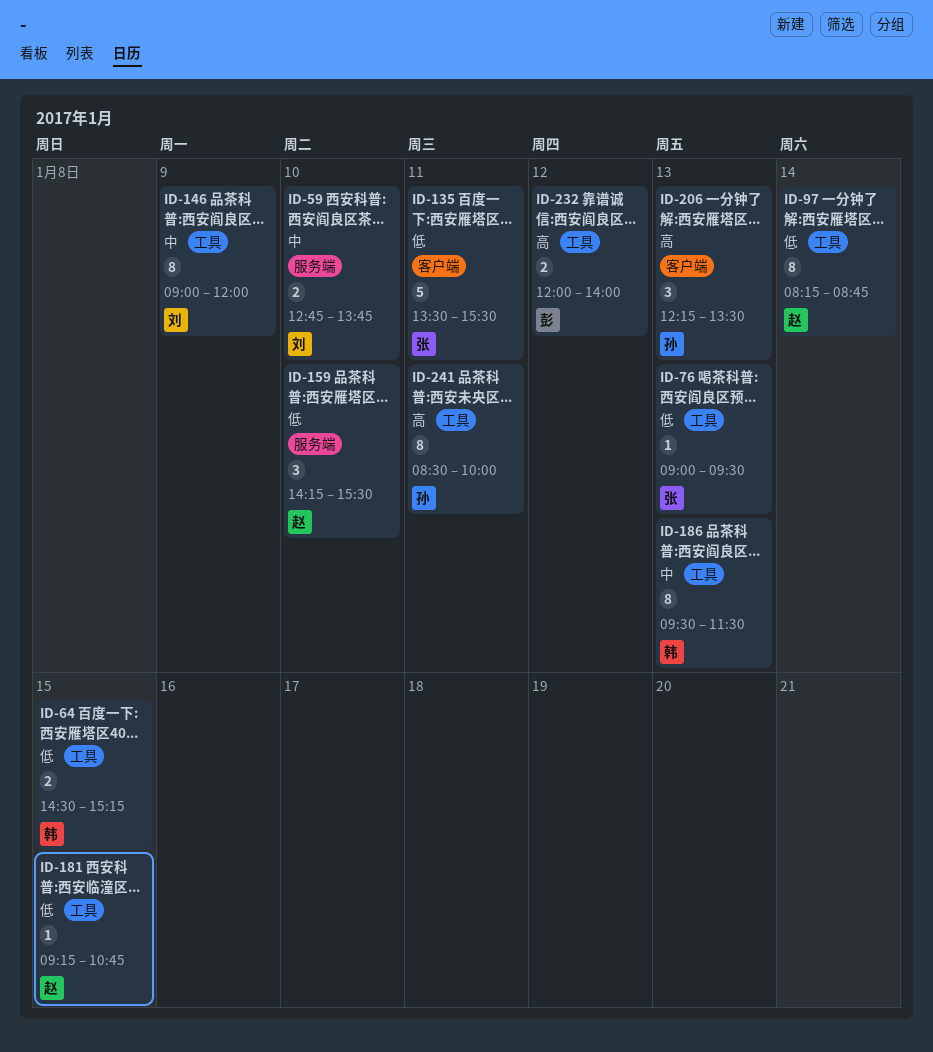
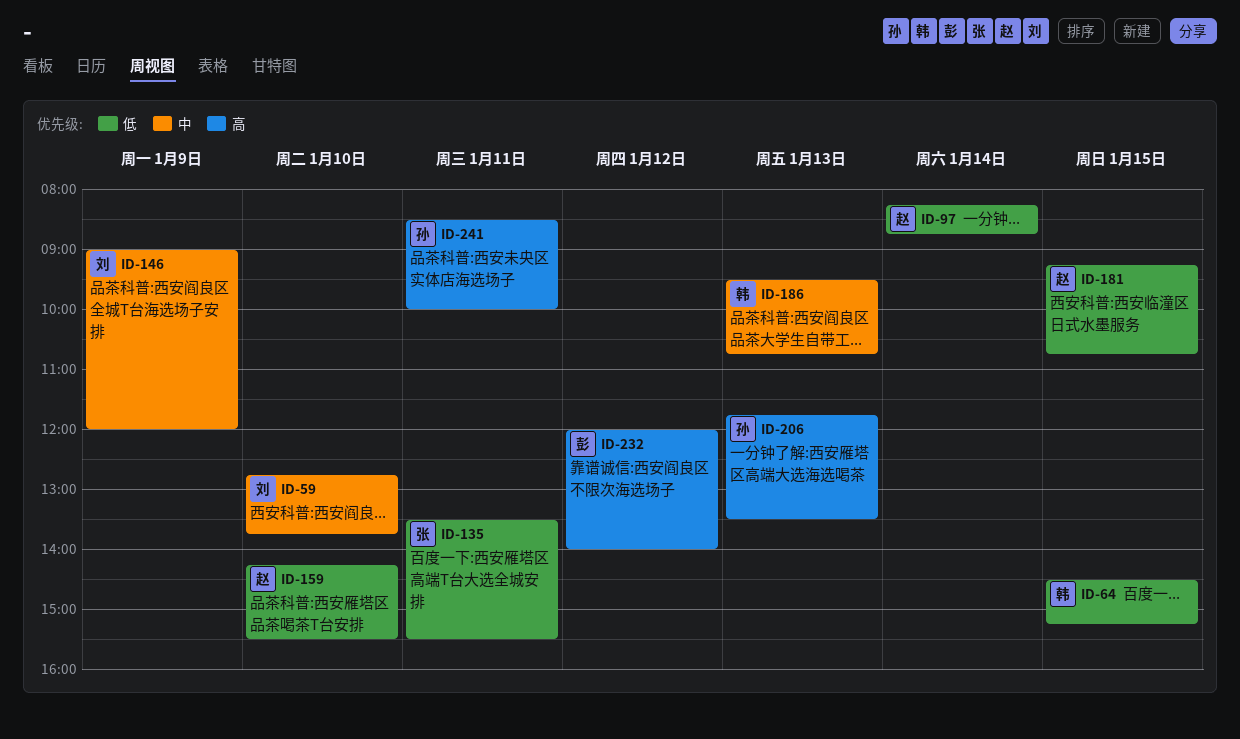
ID-76: present -> none
ID-186, ends: 11:30 -> 10:45
ID-206, begins: 12:15 -> 11:45

